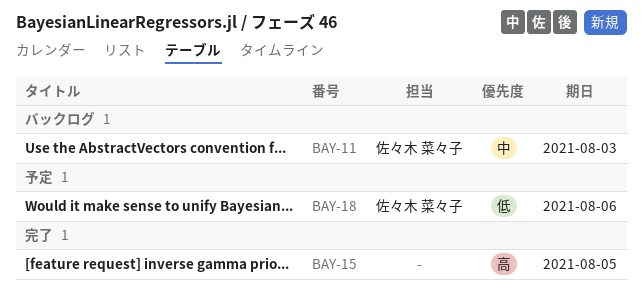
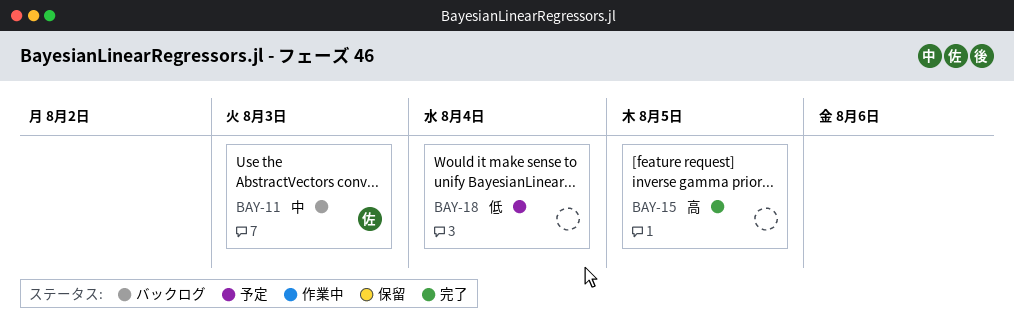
BAY-18, owner: 佐々木 菜々子 -> none
BAY-18, due: Aug 6 -> Aug 4

